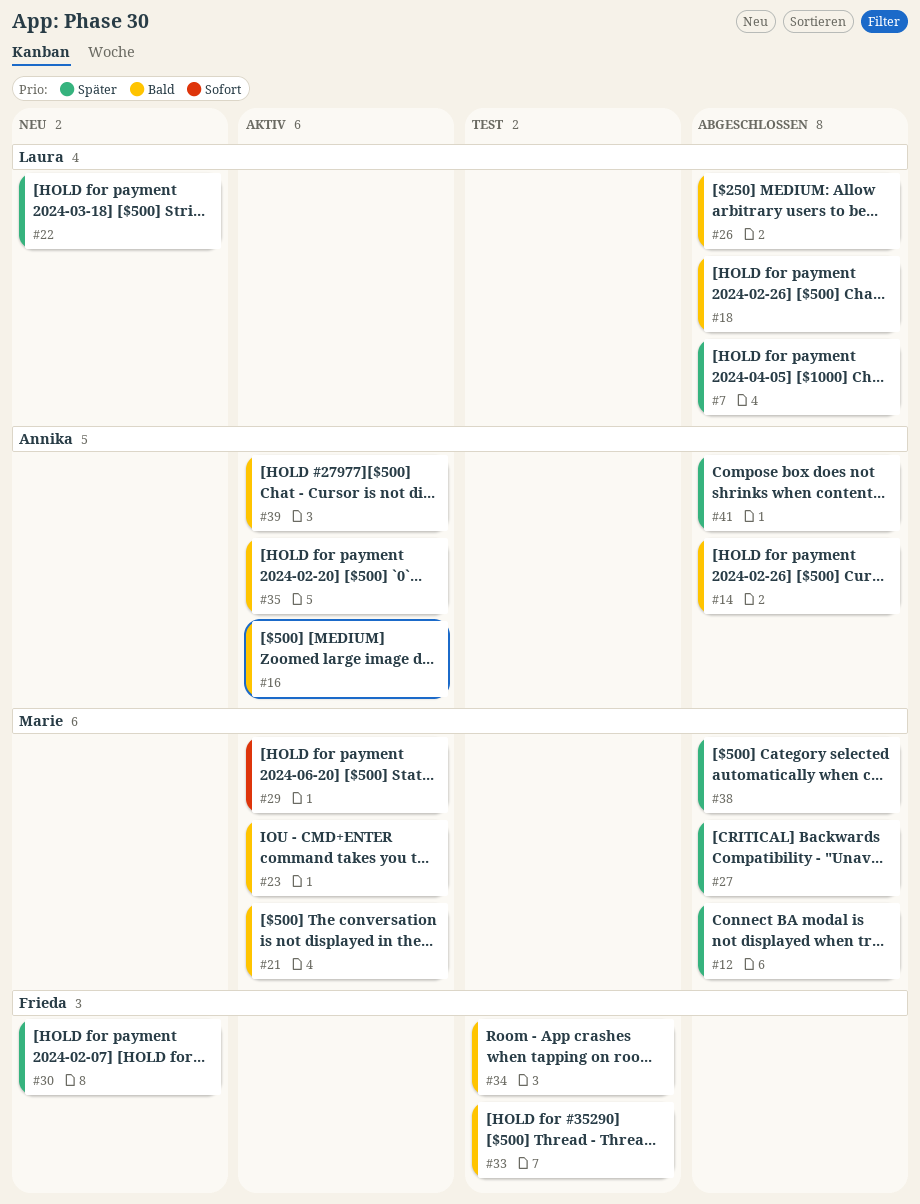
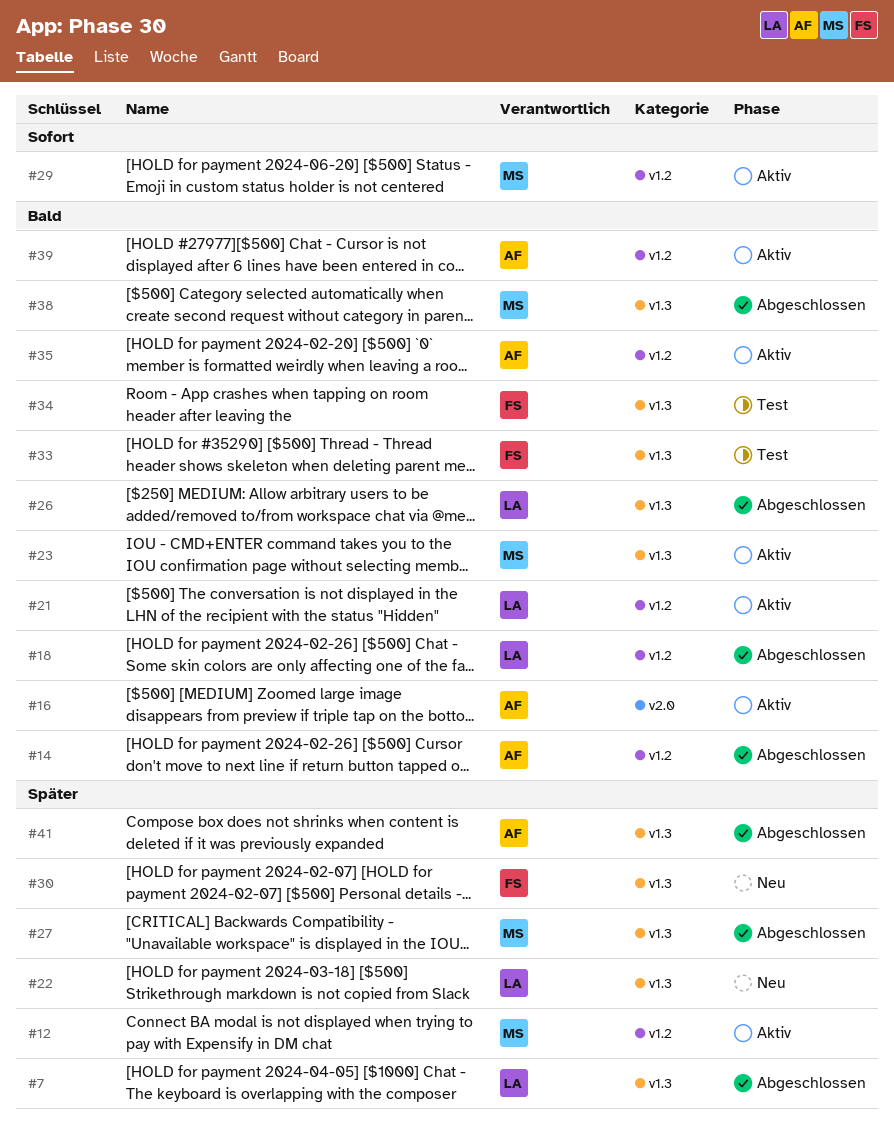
#12, status: Abgeschlossen -> Aktiv
#21, owner: Marie -> Laura
#38, priority: Später -> Bald

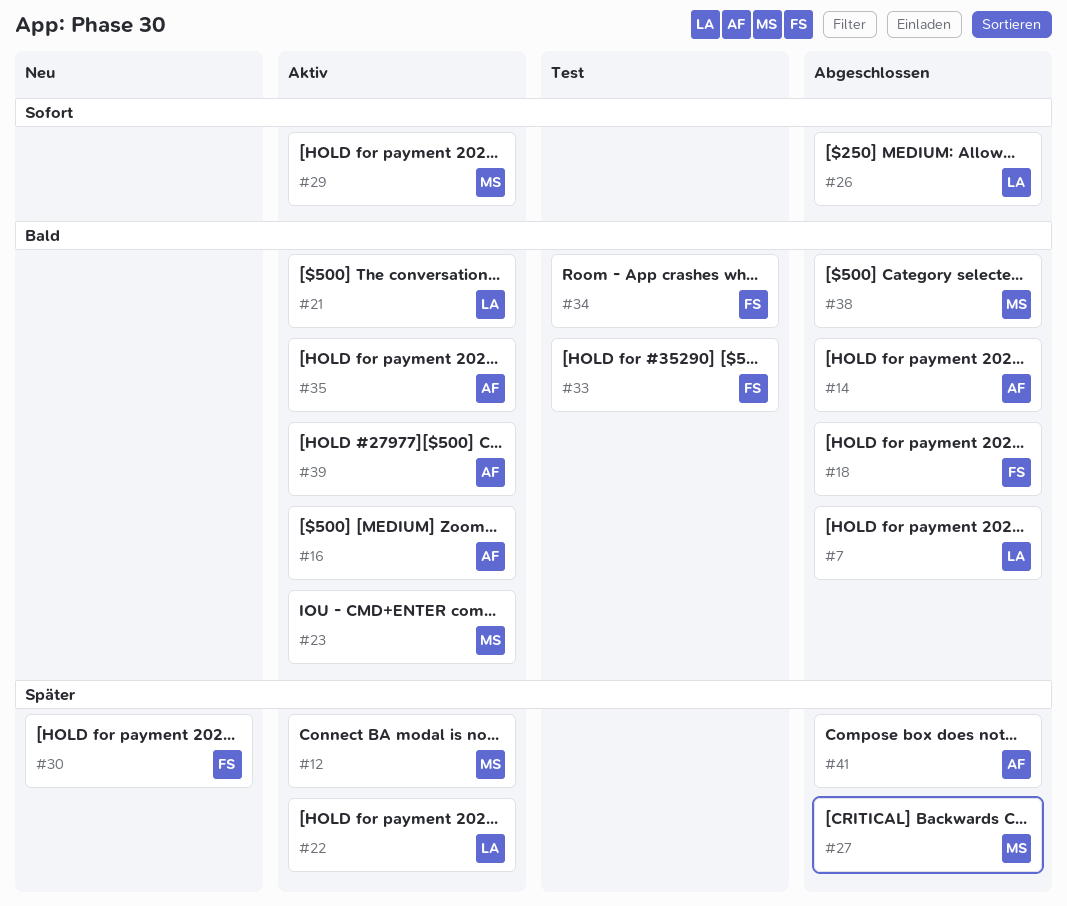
#7, priority: Später -> Bald
#18, owner: LA -> FS
#22, status: Neu -> Aktiv
#26, priority: Bald -> Sofort

